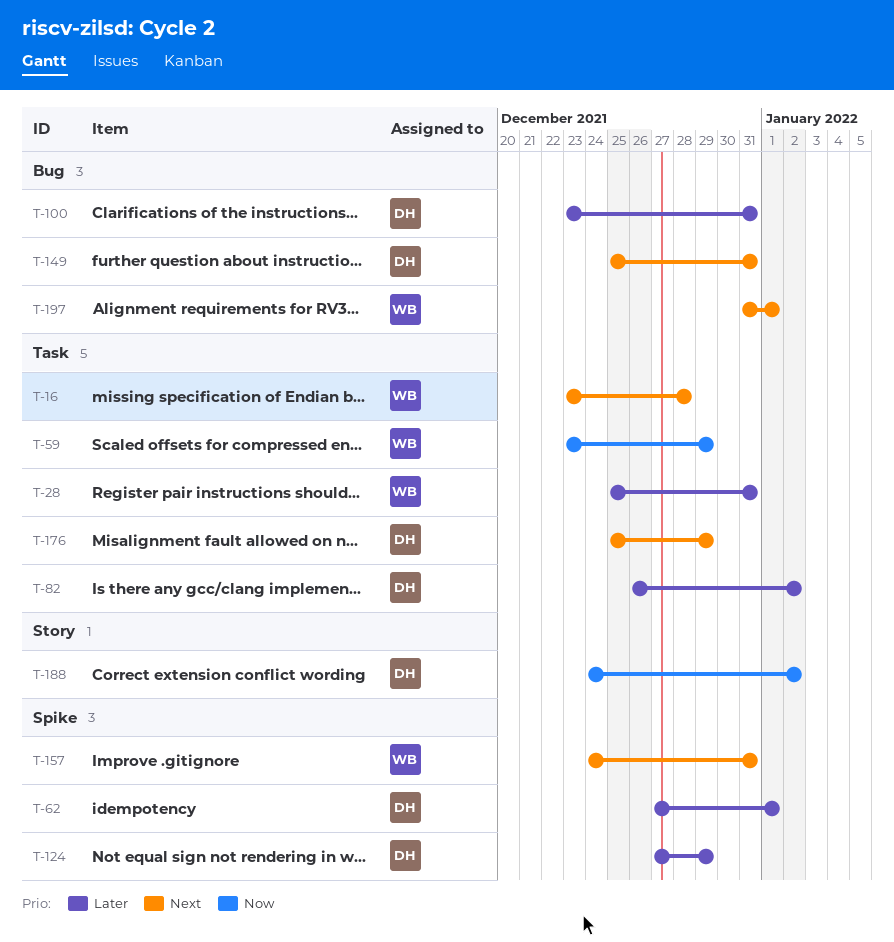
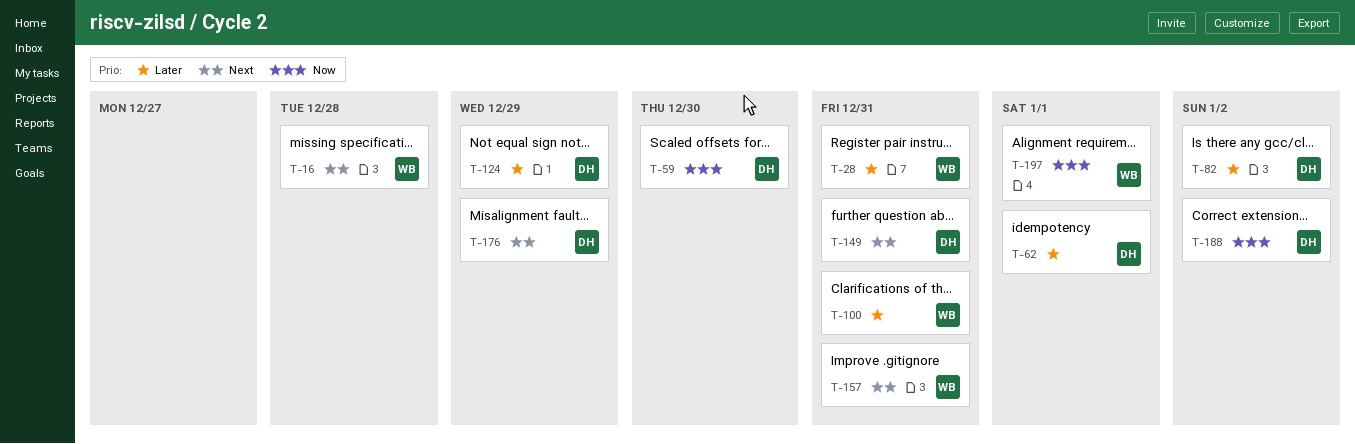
T-59, owner: WB -> DH
T-59, due: Dec 29 -> Dec 30
T-100, owner: DH -> WB
T-197, priority: Next -> Now

